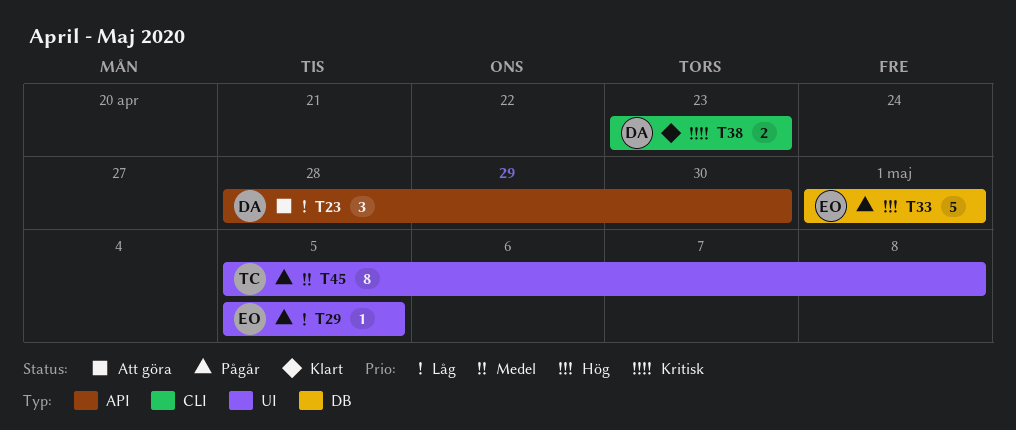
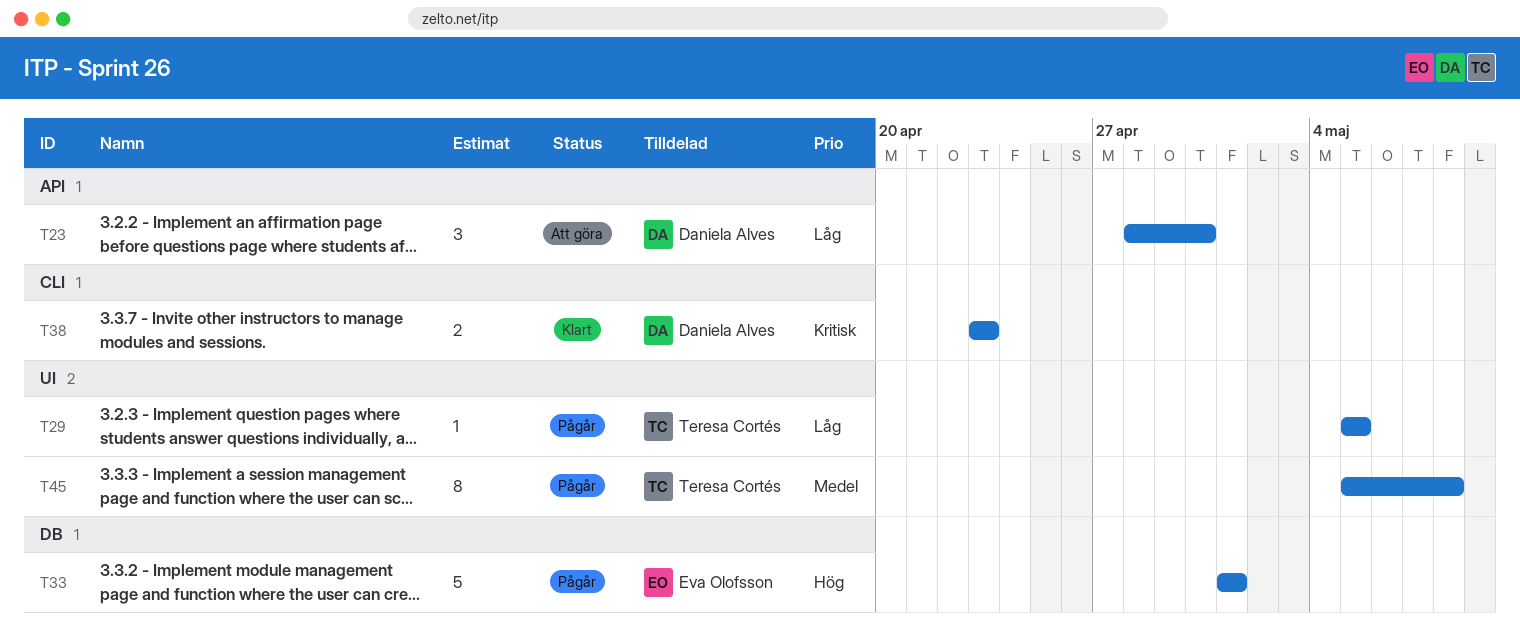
T29, owner: Eva Olofsson -> Teresa Cortés

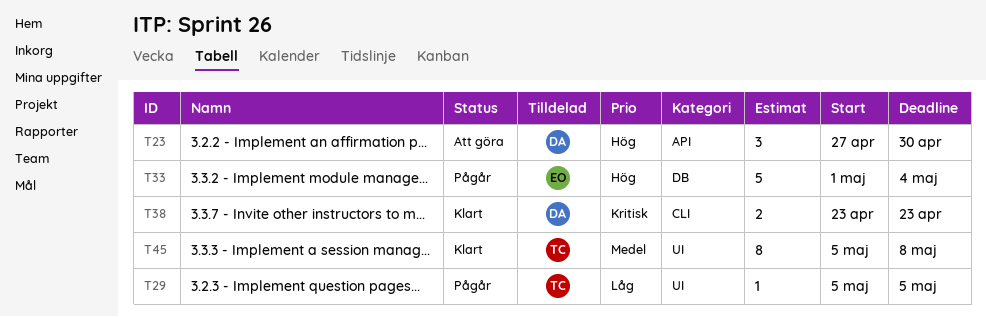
T23, priority: Låg -> Hög
T23, start: Apr 28 -> Apr 27
T33, due: May 1 -> May 4
T45, status: Pågår -> Klart

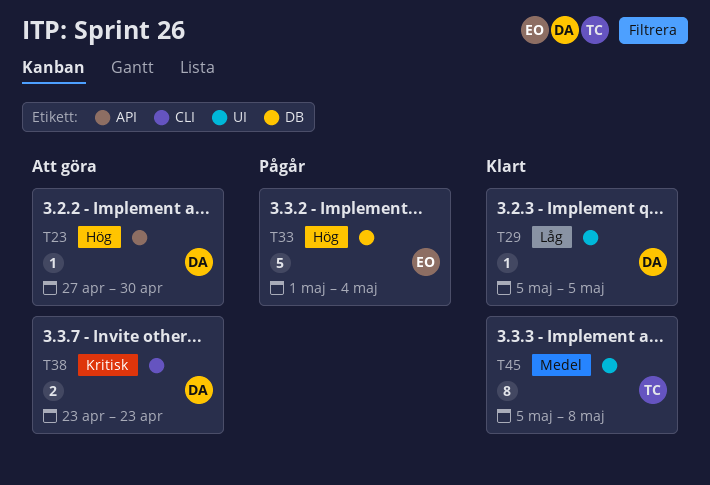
T23, estimate: 3 -> 1
T29, status: Pågår -> Klart
T29, owner: TC -> DA
T38, status: Klart -> Att göra

